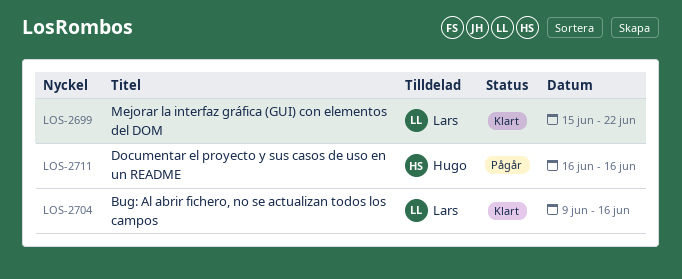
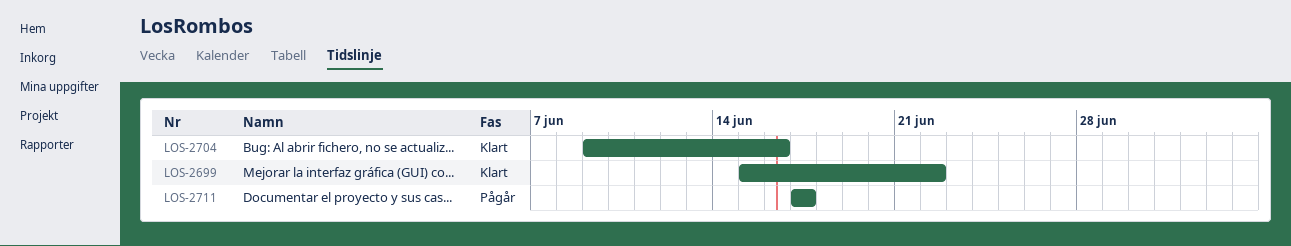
LOS-2711, start: Jun 16 -> Jun 17
LOS-2711, due: Jun 16 -> Jun 17

